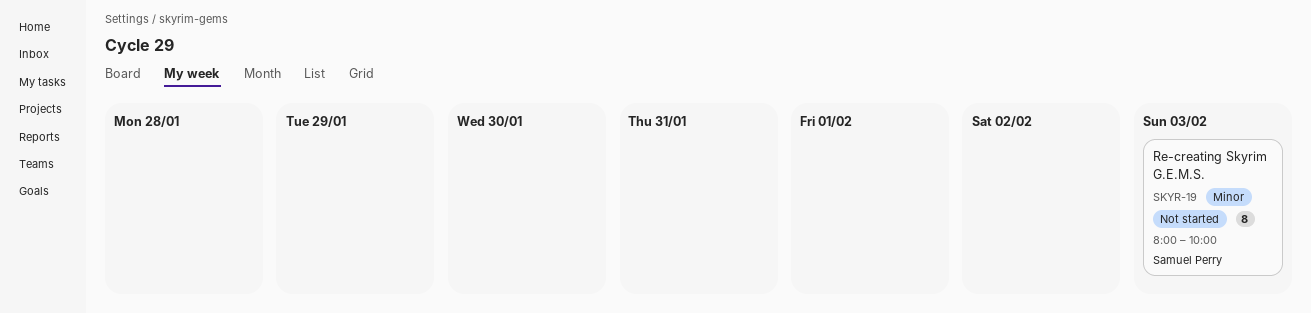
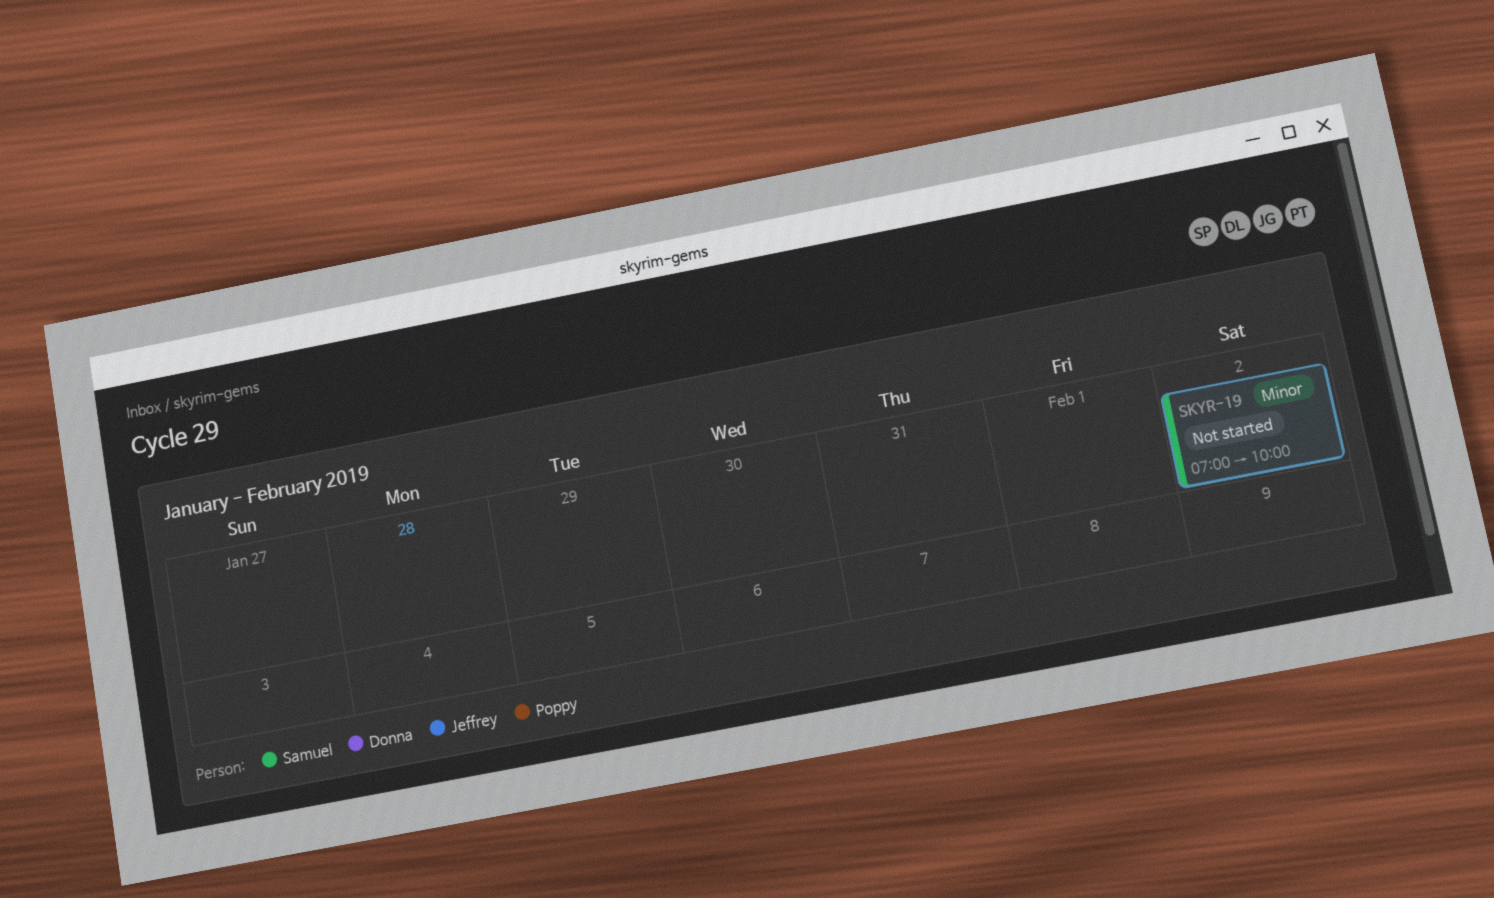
SKYR-19, day: Feb 3 -> Feb 2
SKYR-19, begins: 08:00 -> 07:00

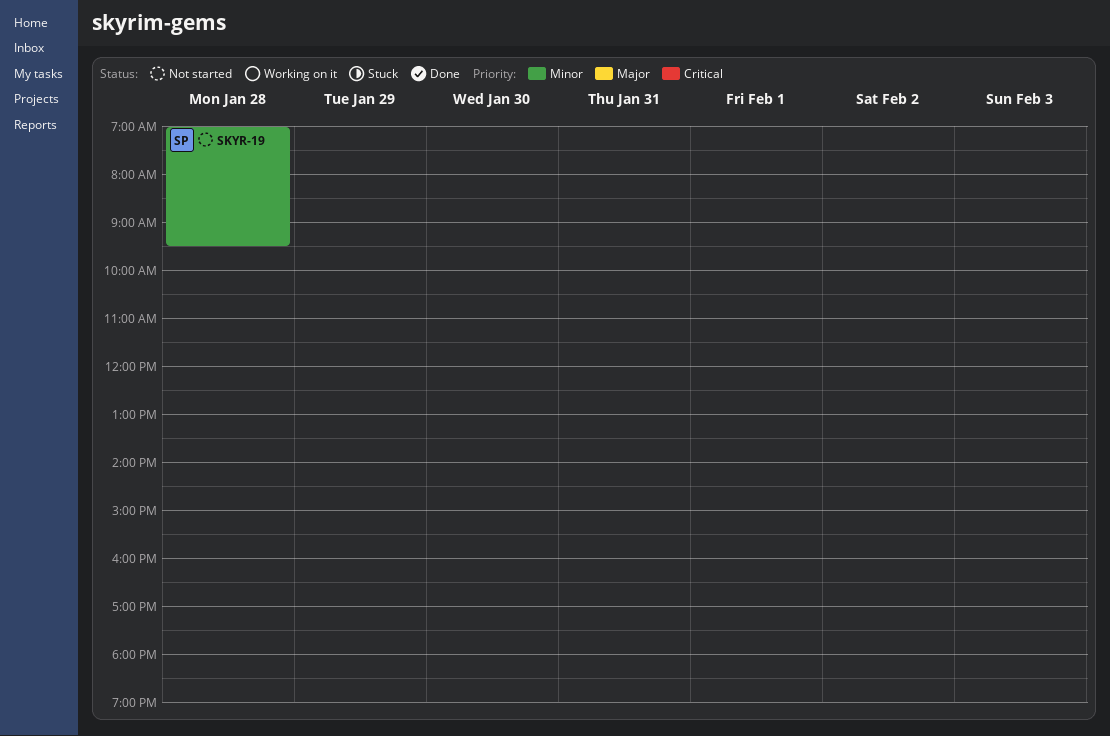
SKYR-19, day: Feb 2 -> Jan 28
SKYR-19, ends: 10:00 -> 09:30

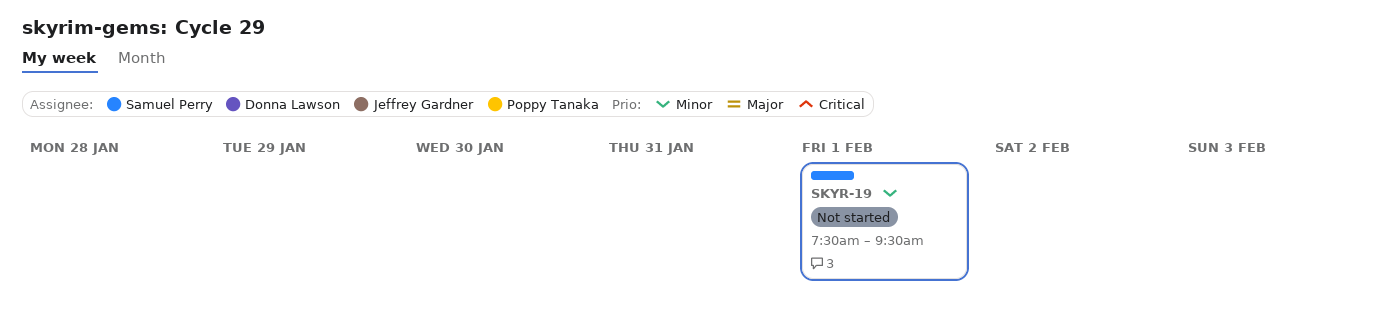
SKYR-19, day: Jan 28 -> Feb 1
SKYR-19, begins: 07:00 -> 07:30

